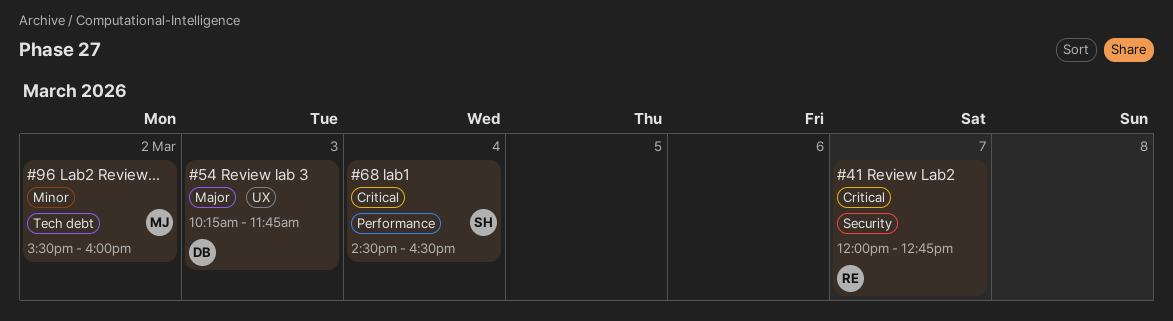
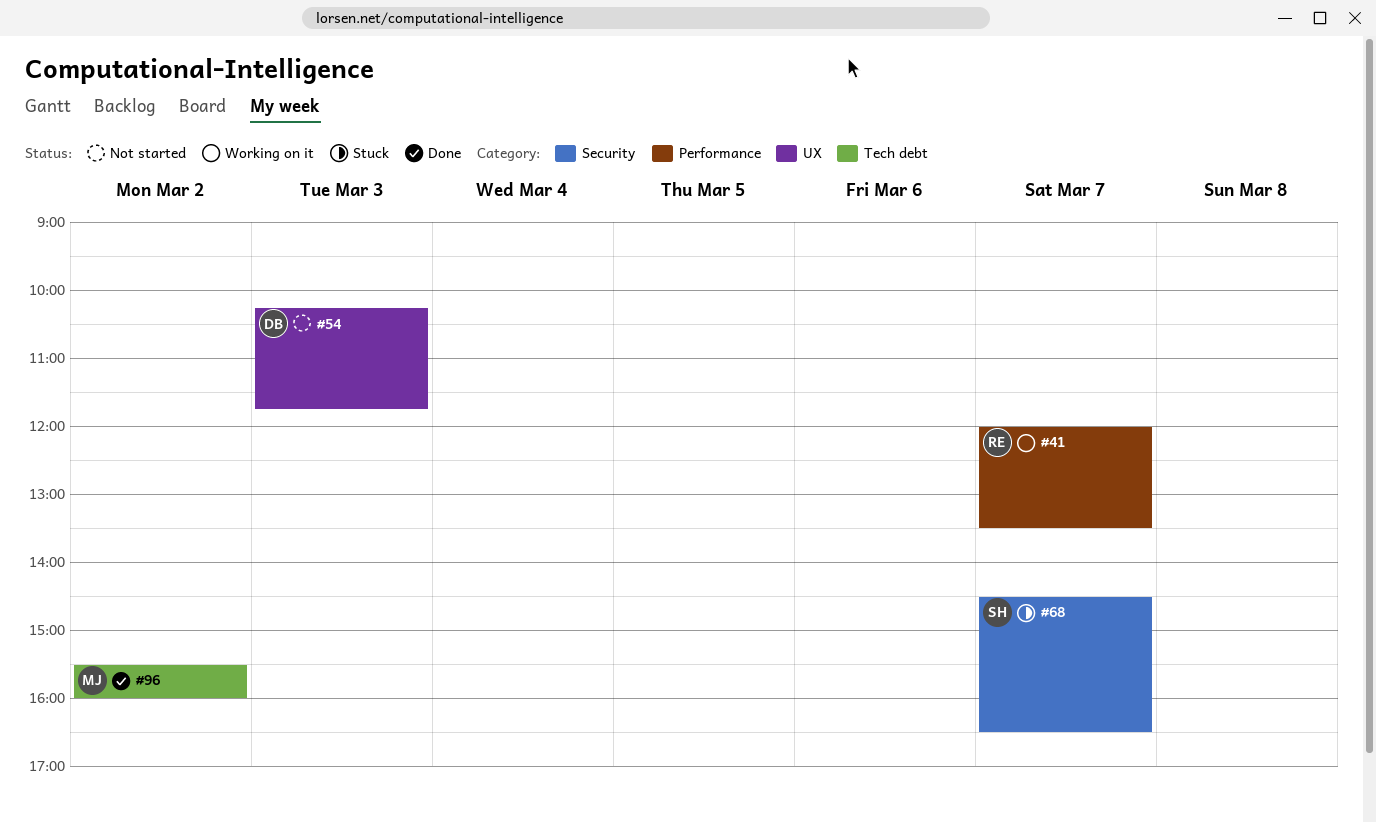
#41, label: Security -> Performance
#41, ends: 12:45 -> 13:30
#68, label: Performance -> Security
#68, day: Mar 4 -> Mar 7

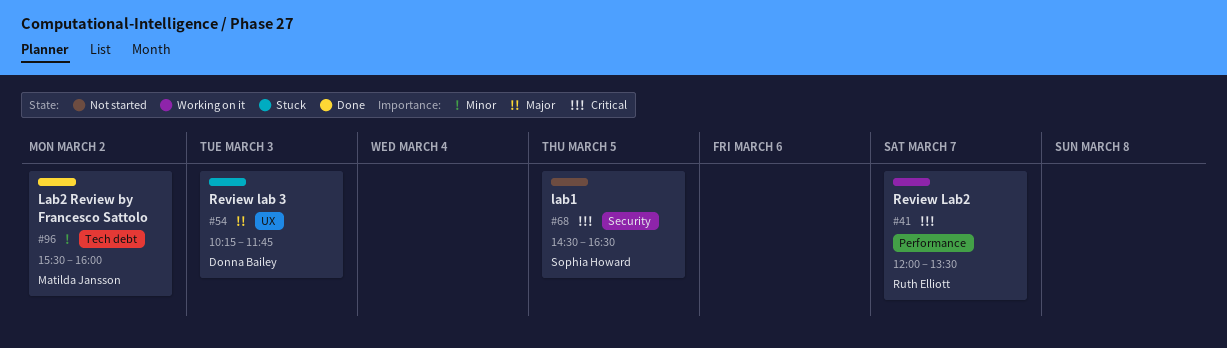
#54, status: Not started -> Stuck
#68, status: Stuck -> Not started
#68, day: Mar 7 -> Mar 5

